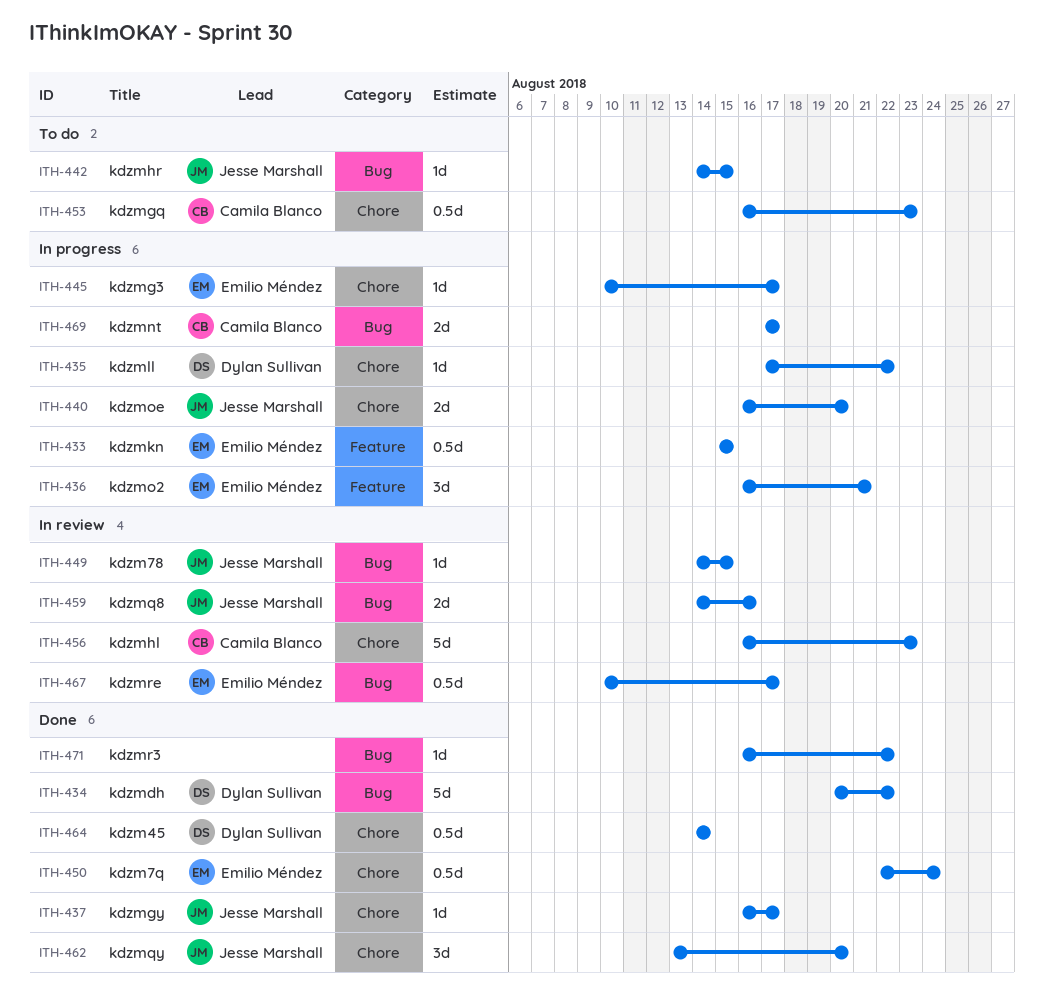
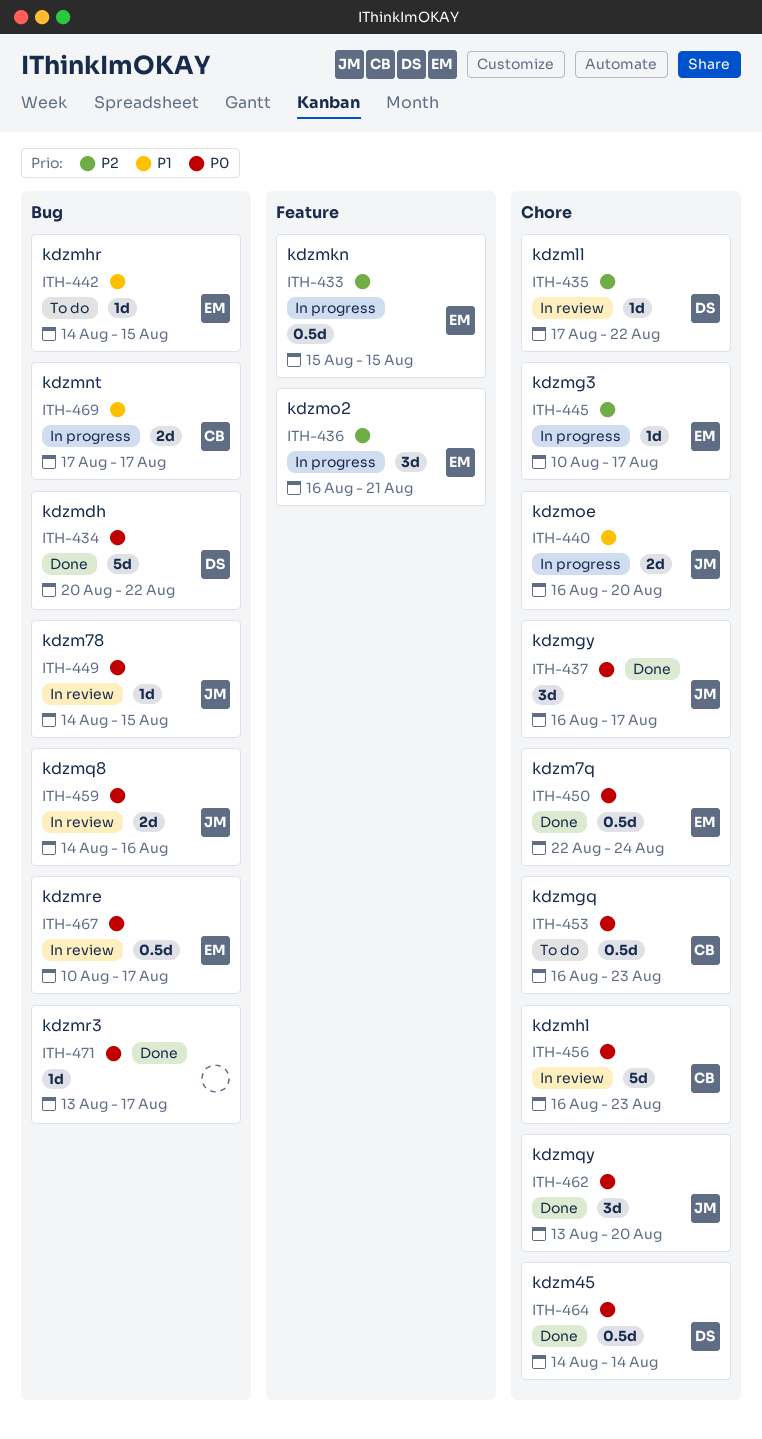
ITH-435, status: In progress -> In review
ITH-437, estimate: 1d -> 3d
ITH-442, owner: Jesse Marshall -> Emilio Méndez
ITH-471, start: Aug 16 -> Aug 13
ITH-471, due: Aug 22 -> Aug 17

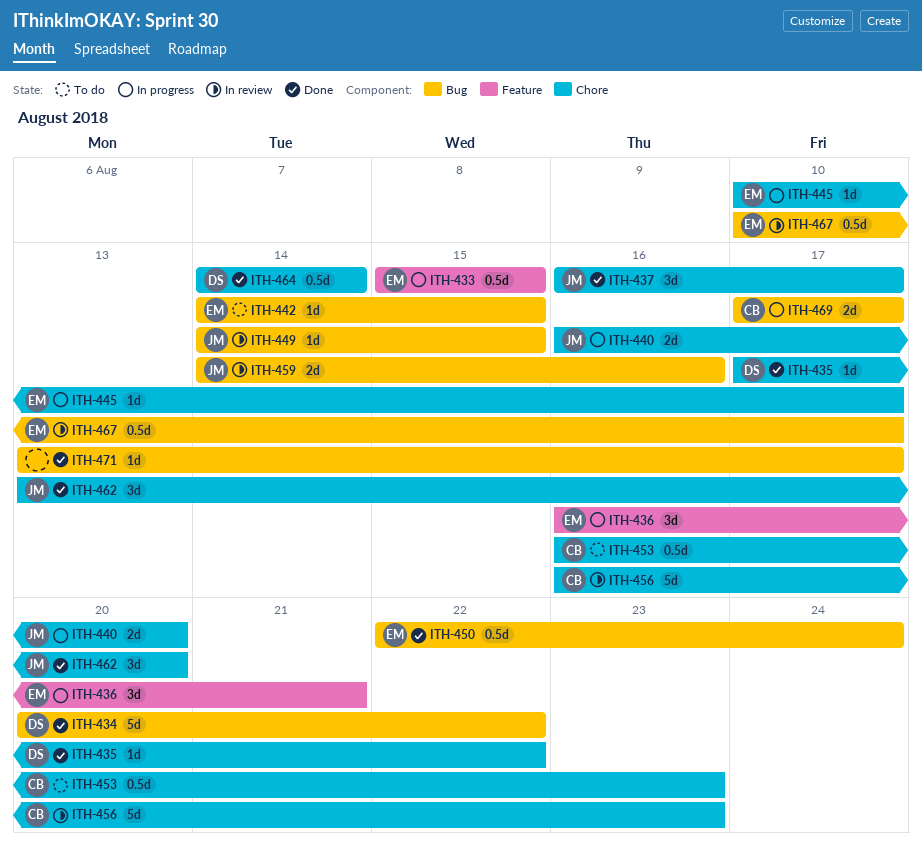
ITH-435, status: In review -> Done
ITH-450, label: Chore -> Bug

